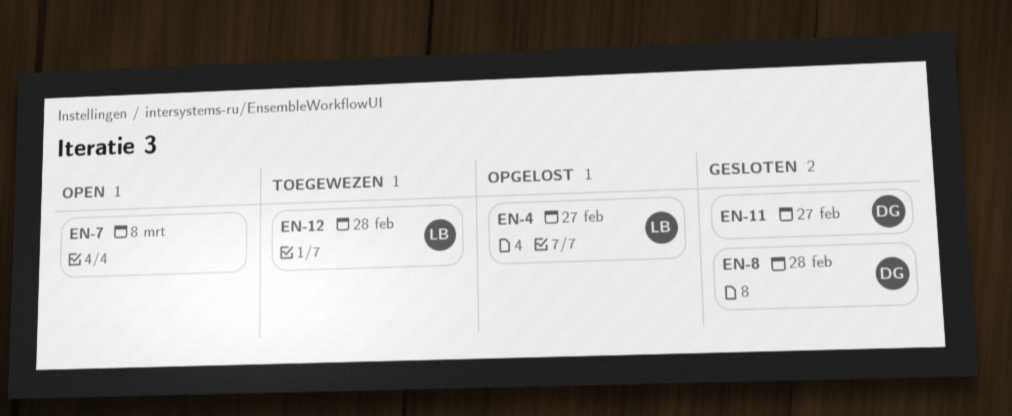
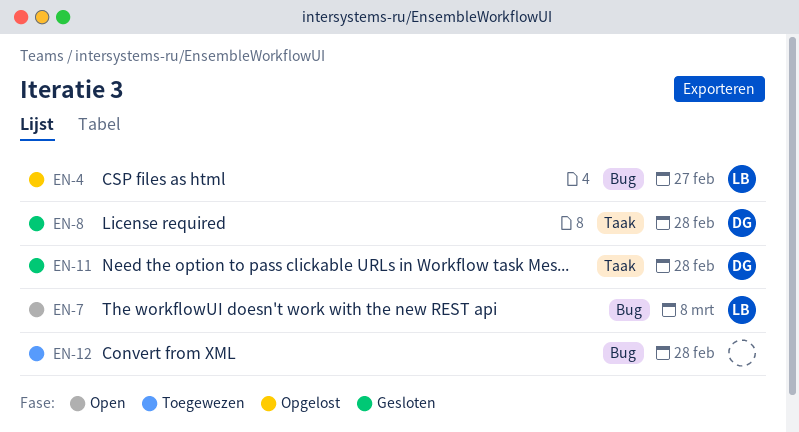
EN-7, owner: none -> LB
EN-11, due: Feb 27 -> Feb 28
EN-12, owner: LB -> none

